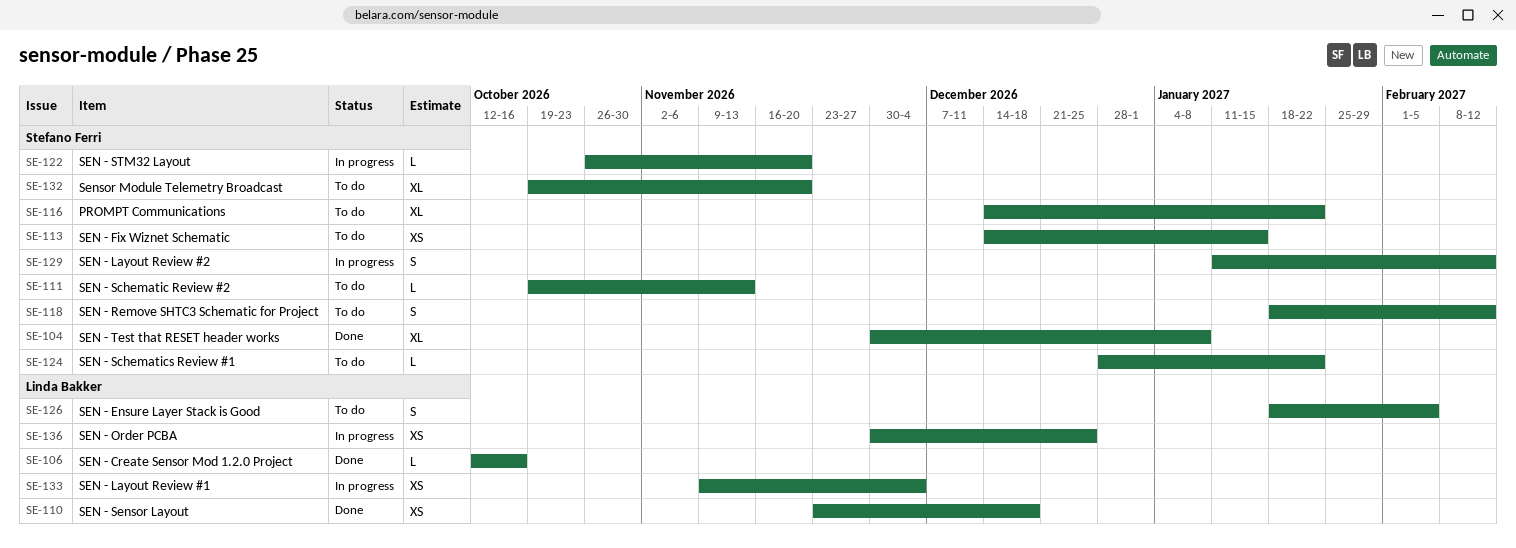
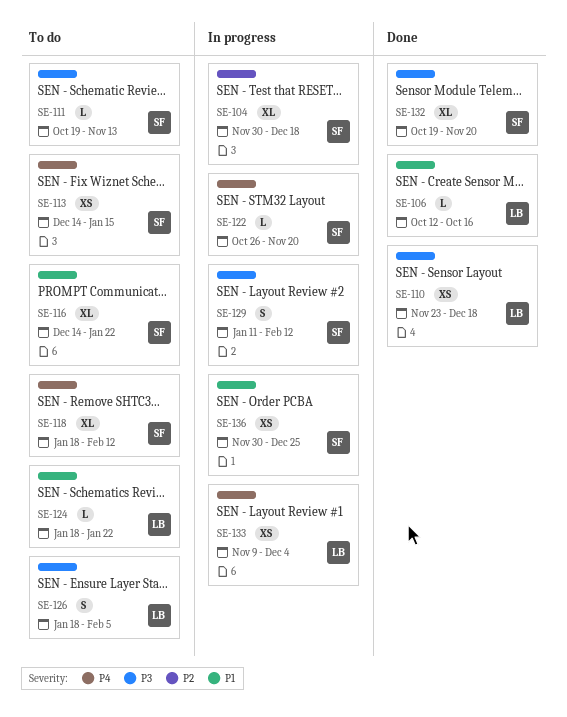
SE-104, status: Done -> In progress
SE-104, due: Jan 8 -> Dec 18
SE-118, estimate: S -> XL
SE-124, owner: Stefano Ferri -> Linda Bakker
SE-124, start: Dec 28 -> Jan 18
SE-132, status: To do -> Done
SE-136, owner: Linda Bakker -> Stefano Ferri

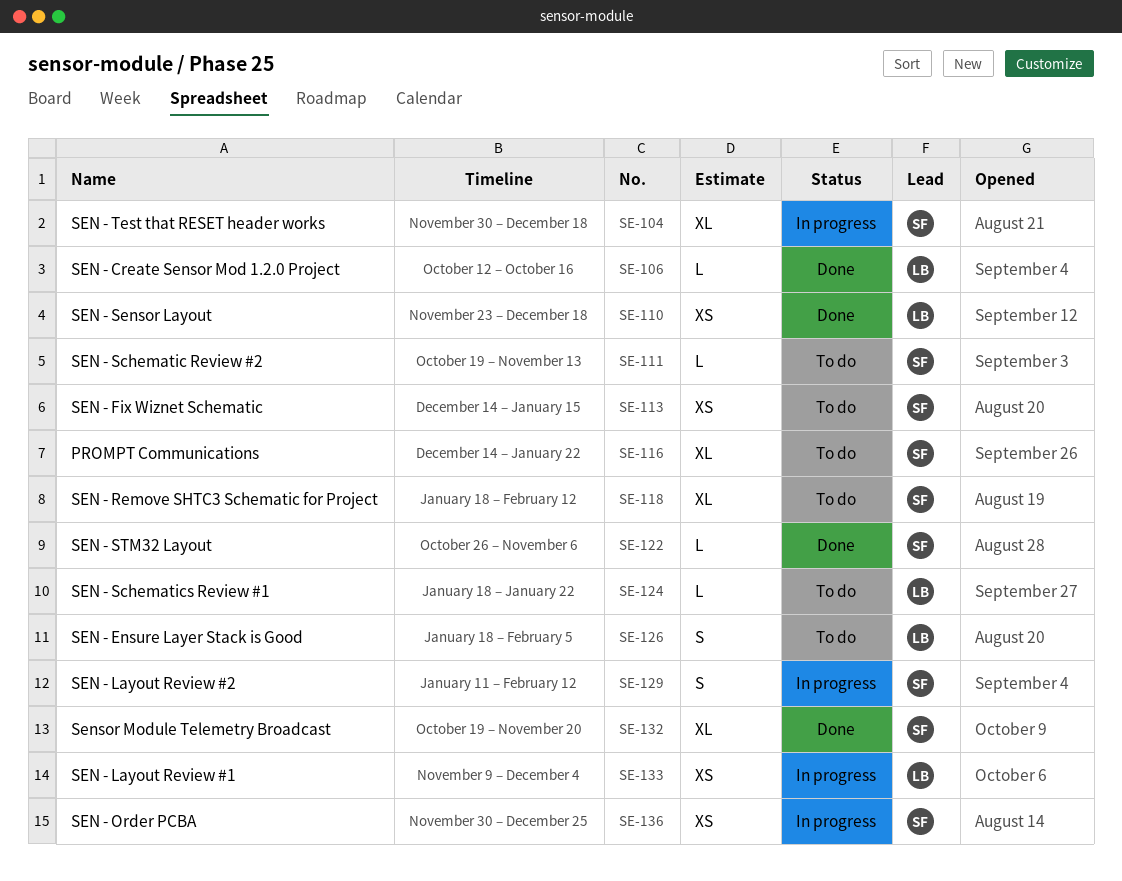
SE-122, status: In progress -> Done
SE-122, due: Nov 20 -> Nov 6

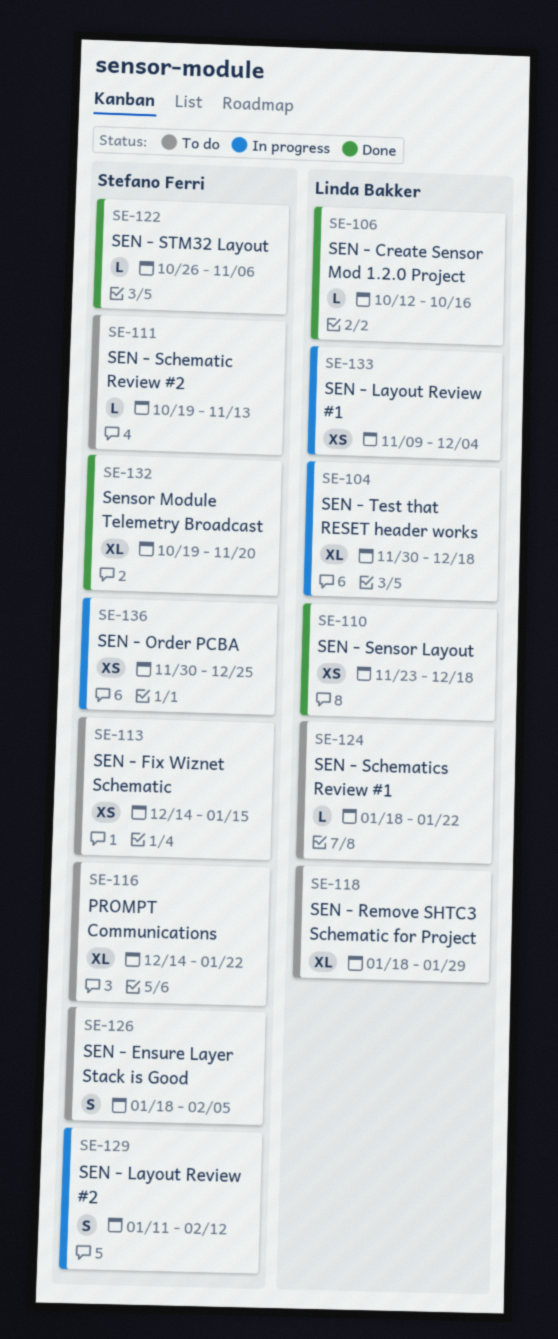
SE-104, owner: Stefano Ferri -> Linda Bakker
SE-118, owner: Stefano Ferri -> Linda Bakker
SE-118, due: Feb 12 -> Jan 29
SE-126, owner: Linda Bakker -> Stefano Ferri

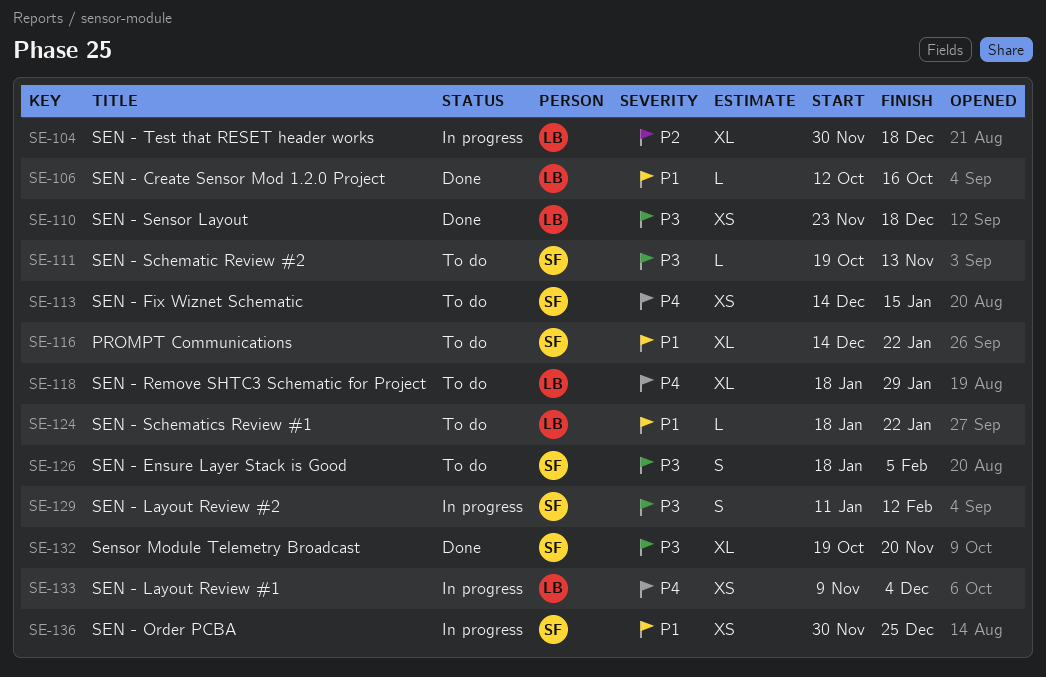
SE-122: present -> none

